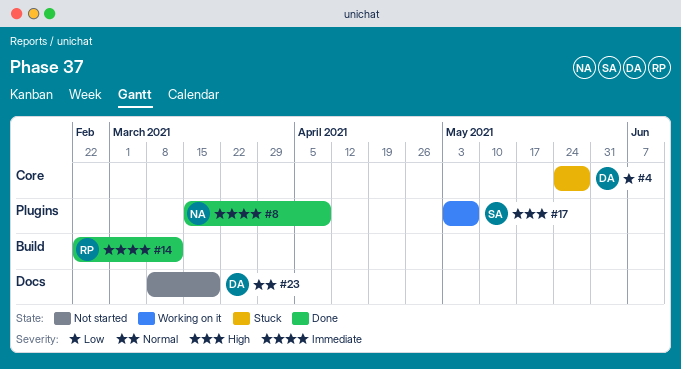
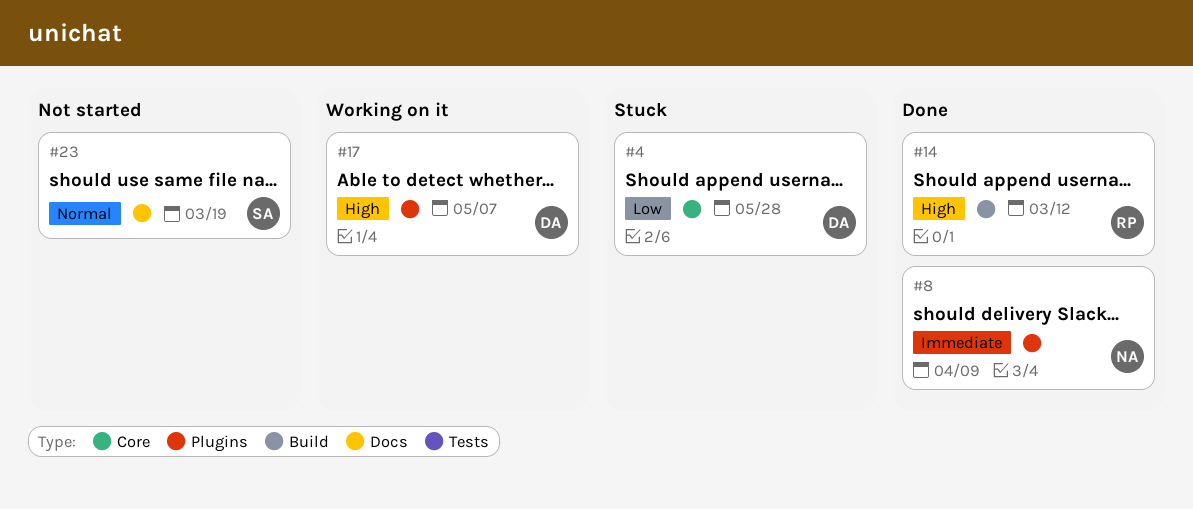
#14, priority: Immediate -> High
#17, owner: SA -> DA
#23, owner: DA -> SA

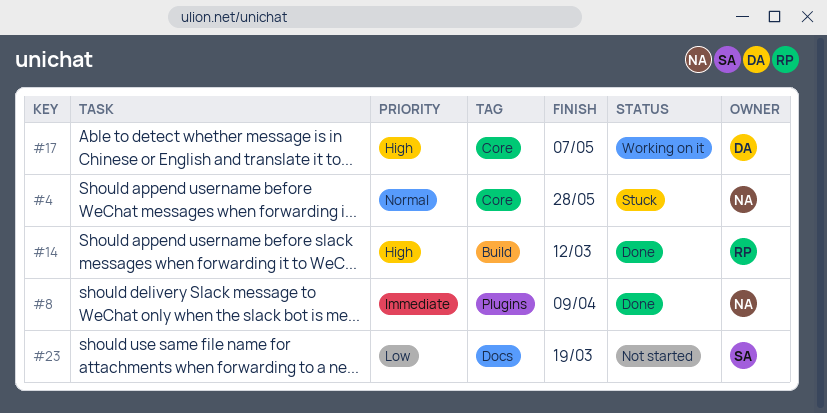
#4, owner: DA -> NA
#4, priority: Low -> Normal
#17, label: Plugins -> Core
#23, priority: Normal -> Low

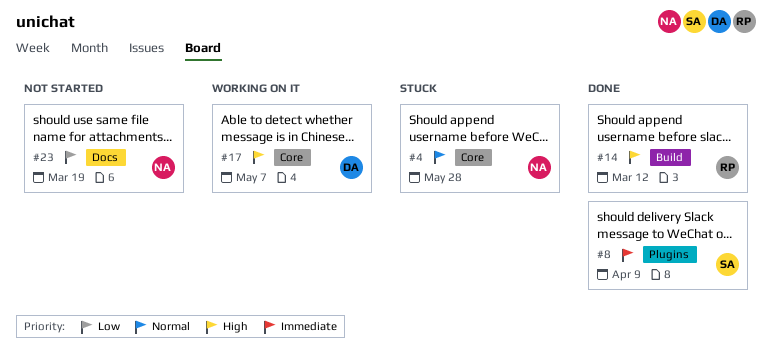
#8, owner: NA -> SA
#23, owner: SA -> NA

